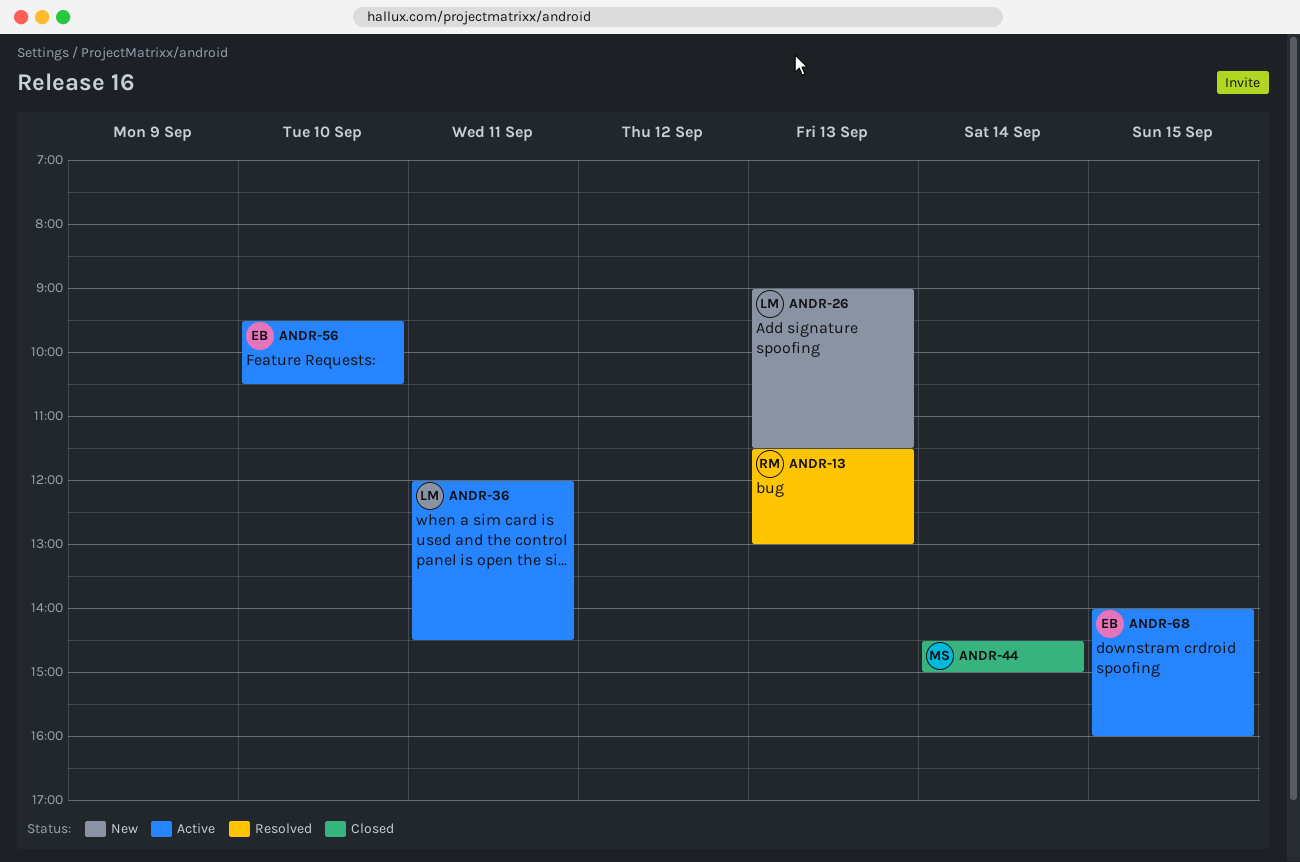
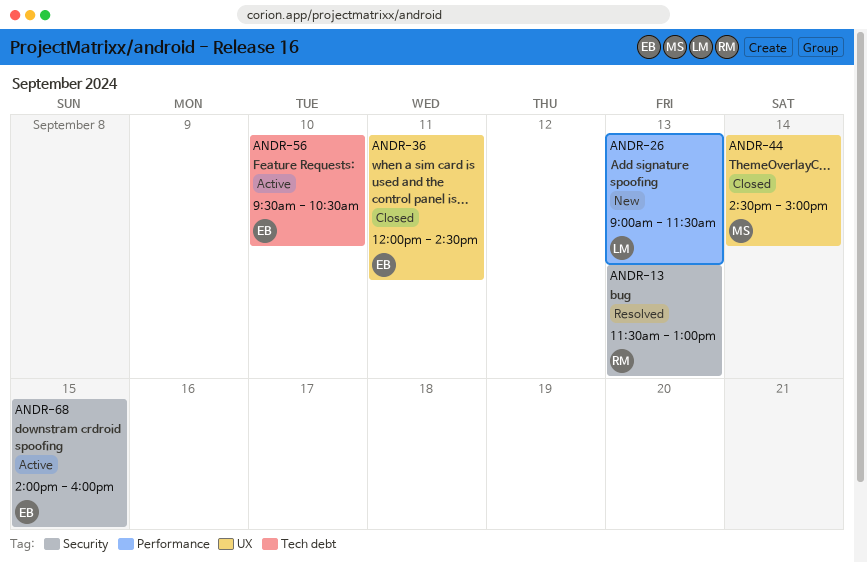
ANDR-36, status: Active -> Closed
ANDR-36, owner: LM -> EB

